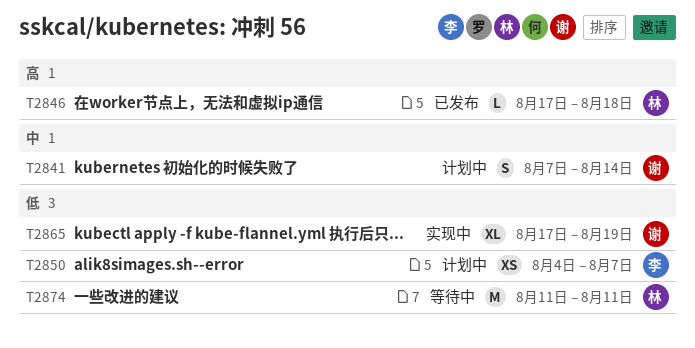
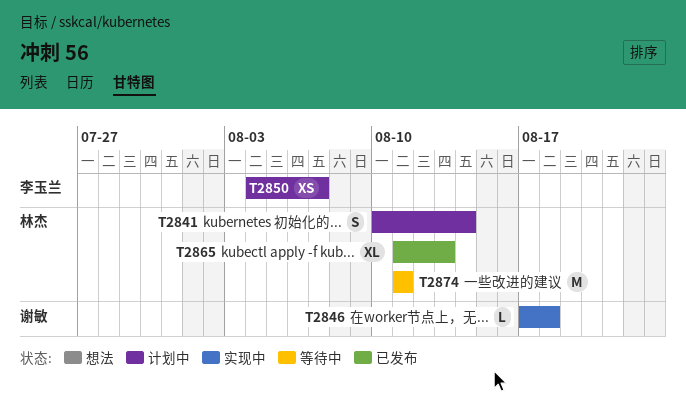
T2841, owner: 谢敏 -> 林杰
T2841, start: Aug 7 -> Aug 10
T2846, status: 已发布 -> 实现中
T2846, owner: 林杰 -> 谢敏
T2865, status: 实现中 -> 已发布
T2865, owner: 谢敏 -> 林杰
T2865, start: Aug 17 -> Aug 11
T2865, due: Aug 19 -> Aug 13

